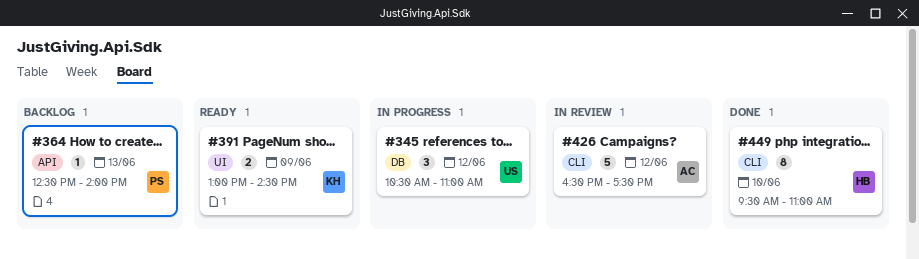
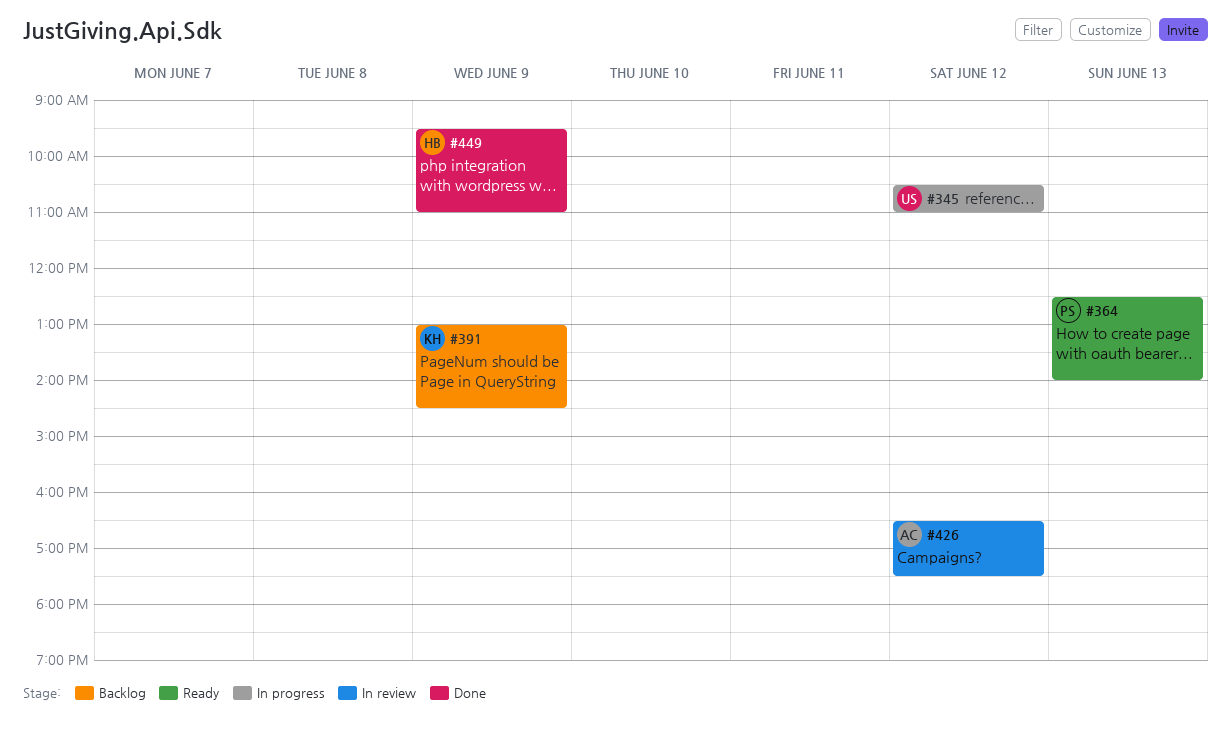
#364, status: Backlog -> Ready
#391, status: Ready -> Backlog
#449, day: Jun 10 -> Jun 9

